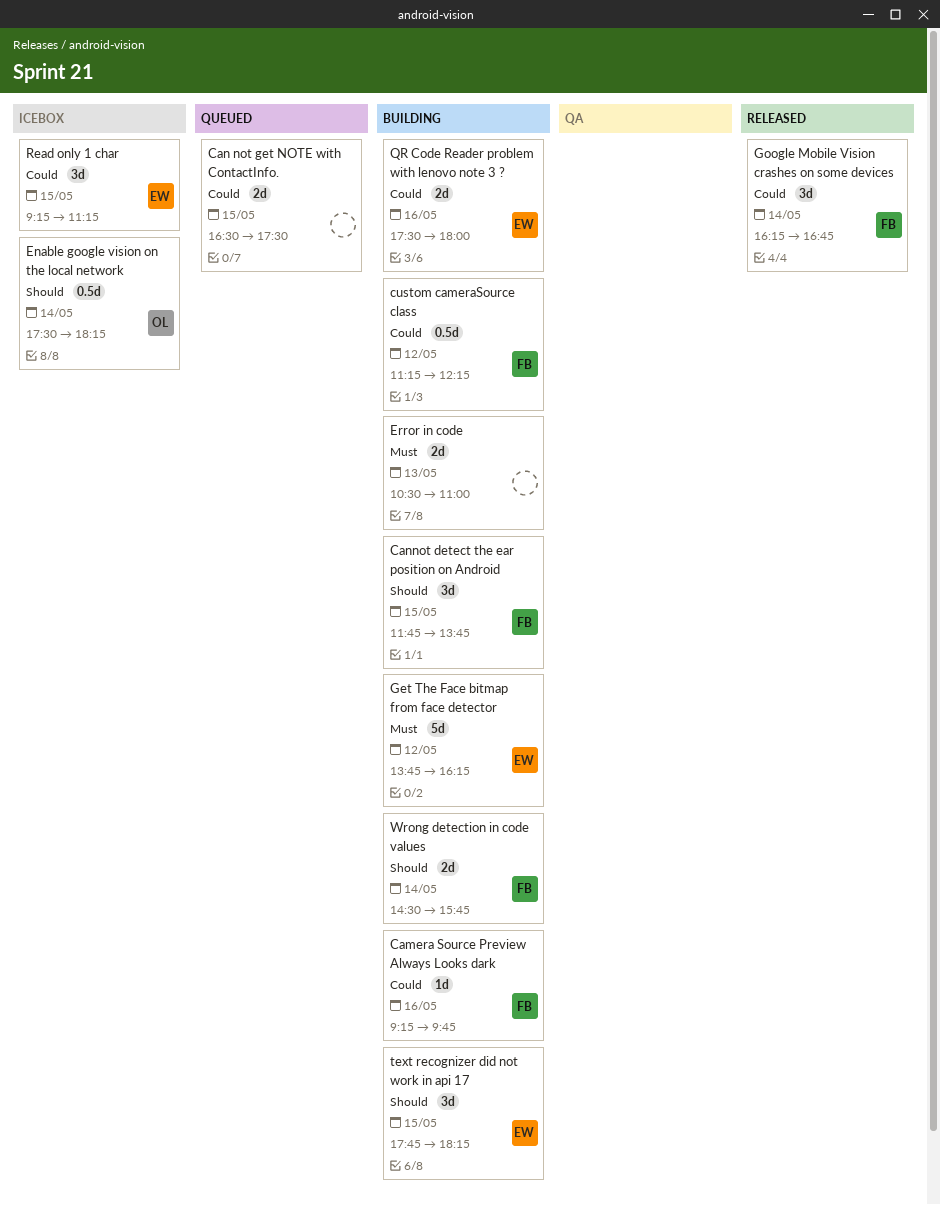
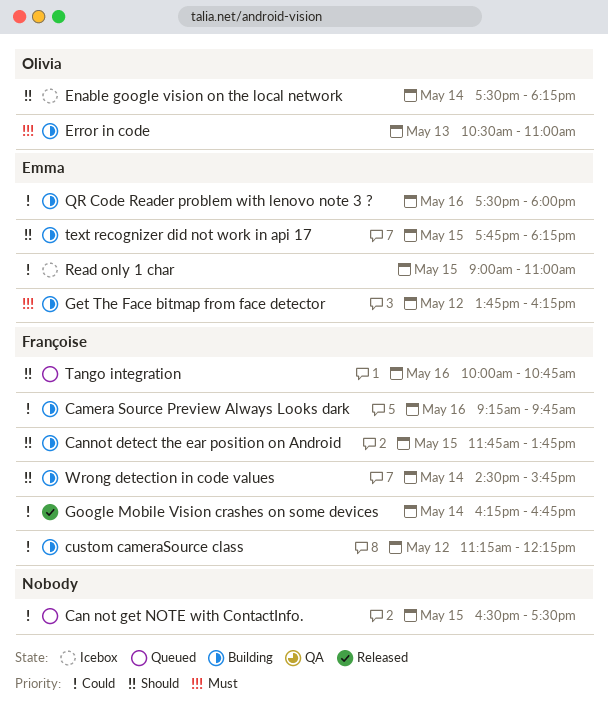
Error in code, owner: none -> Olivia
Read only 1 char, begins: 09:15 -> 09:00
Read only 1 char, ends: 11:15 -> 11:00
Tango integration: none -> present

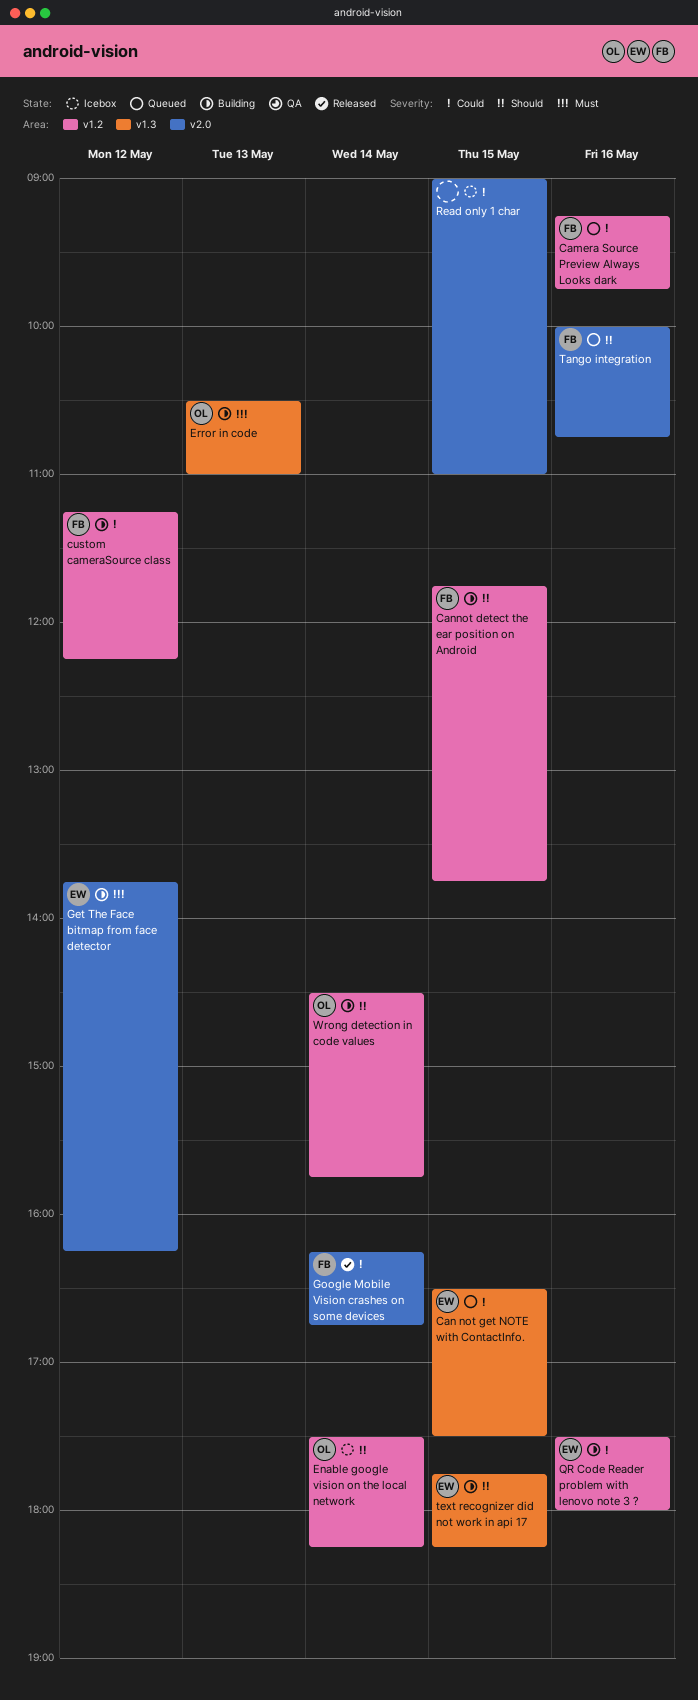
Camera Source Preview Always Looks dark, status: Building -> Queued
Can not get NOTE with ContactInfo., owner: none -> Emma
Read only 1 char, owner: Emma -> none
Wrong detection in code values, owner: Françoise -> Olivia

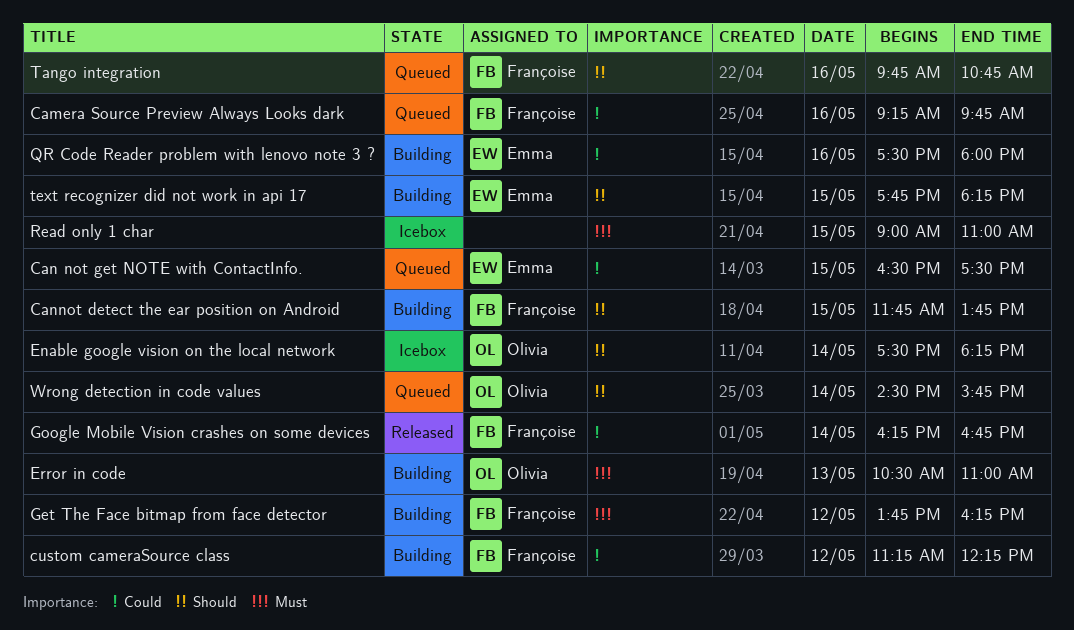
Get The Face bitmap from face detector, owner: Emma -> Françoise
Read only 1 char, priority: Could -> Must
Tango integration, begins: 10:00 -> 09:45
Wrong detection in code values, status: Building -> Queued

